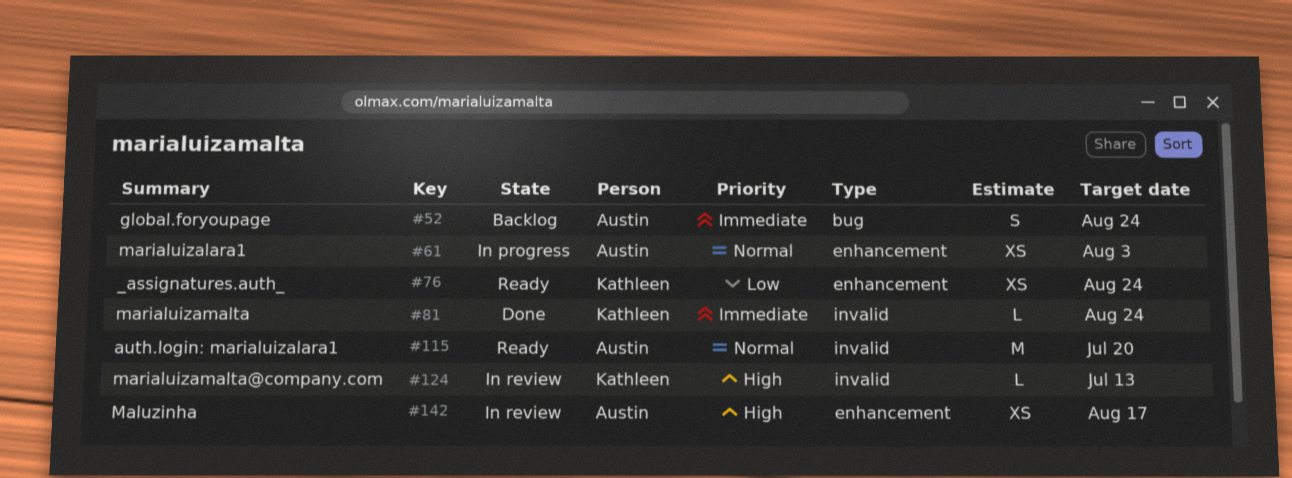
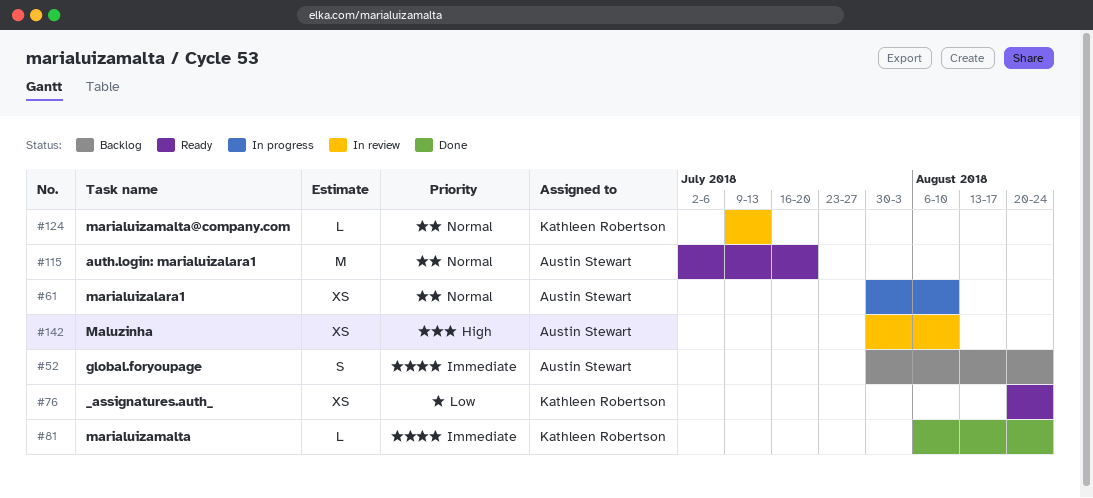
#61, due: Aug 3 -> Aug 10
#124, priority: High -> Normal
#142, due: Aug 17 -> Aug 10

